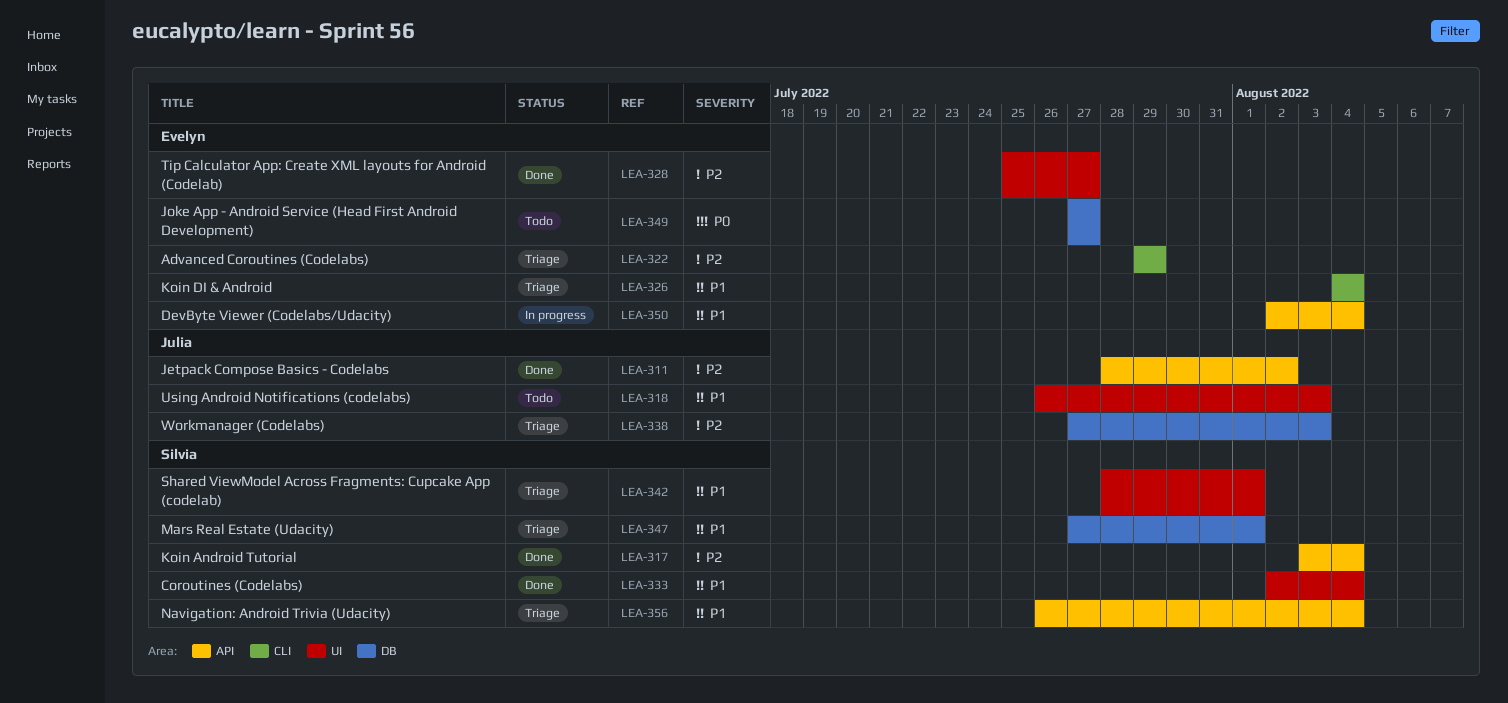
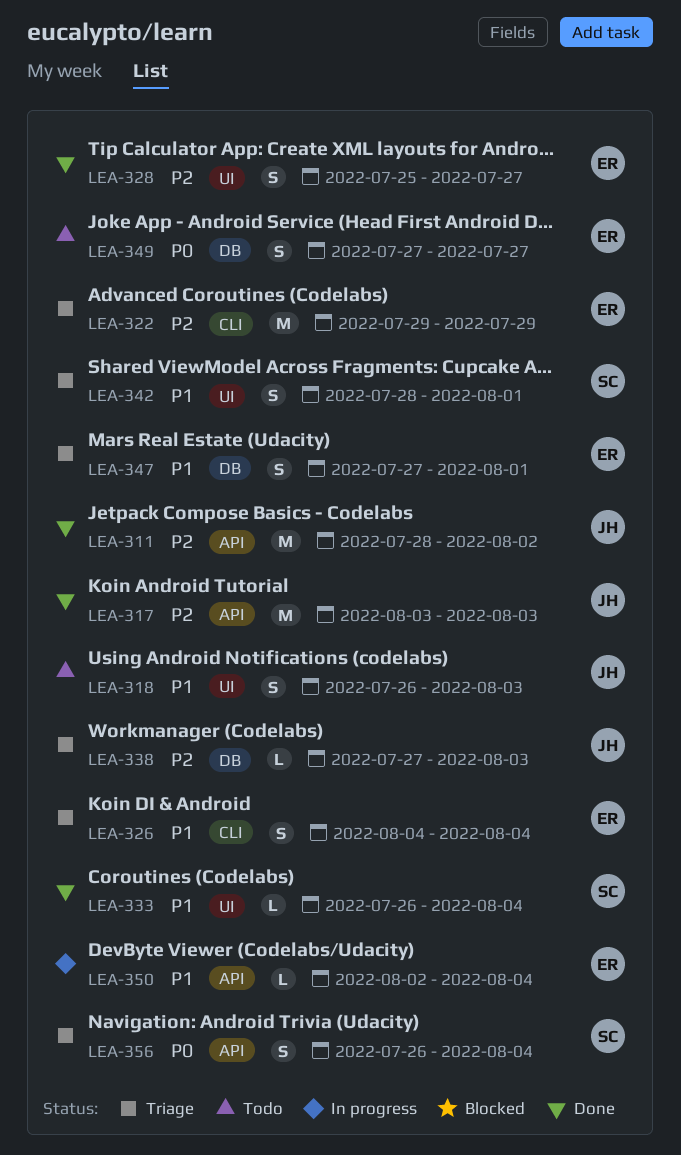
LEA-317, owner: Silvia -> Julia
LEA-317, due: Aug 4 -> Aug 3
LEA-333, start: Aug 2 -> Jul 26
LEA-347, owner: Silvia -> Evelyn
LEA-356, priority: P1 -> P0

